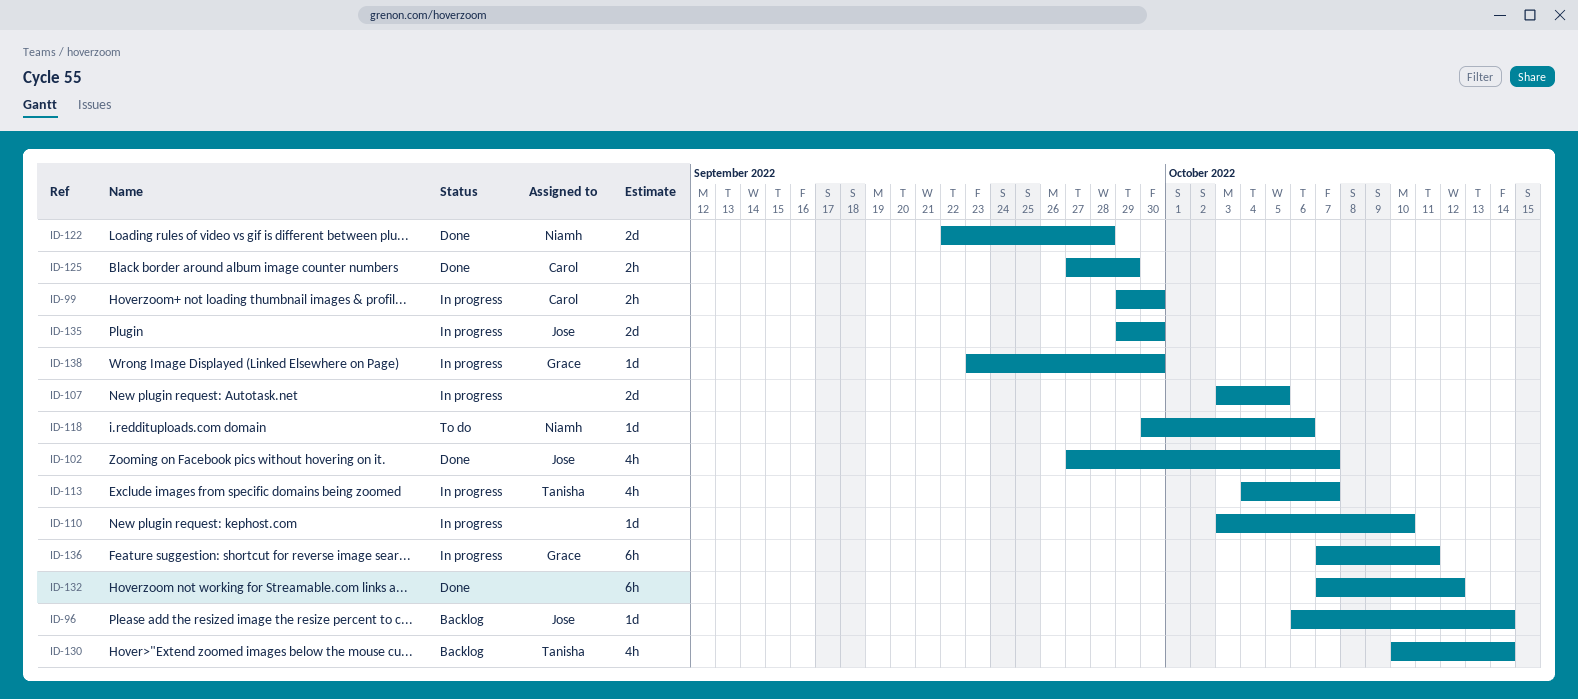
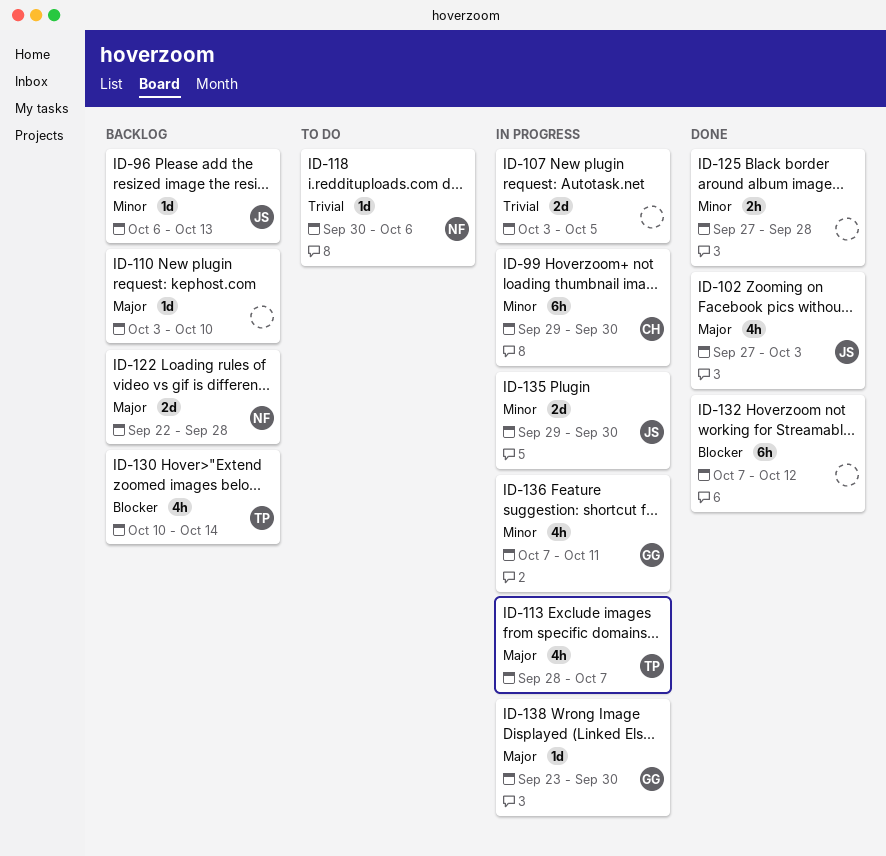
ID-96, due: Oct 14 -> Oct 13
ID-99, estimate: 2h -> 6h
ID-102, due: Oct 7 -> Oct 3
ID-110, status: In progress -> Backlog
ID-113, start: Oct 4 -> Sep 28
ID-122, status: Done -> Backlog
ID-125, owner: Carol -> none
ID-125, due: Sep 29 -> Sep 28
ID-136, estimate: 6h -> 4h

